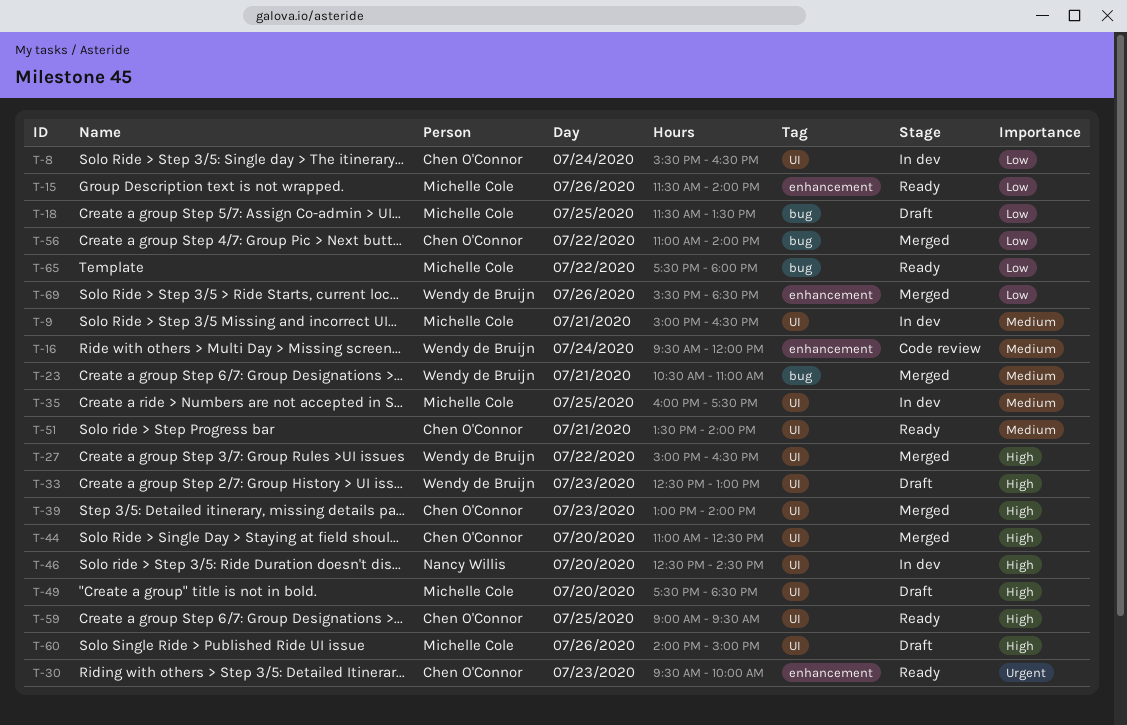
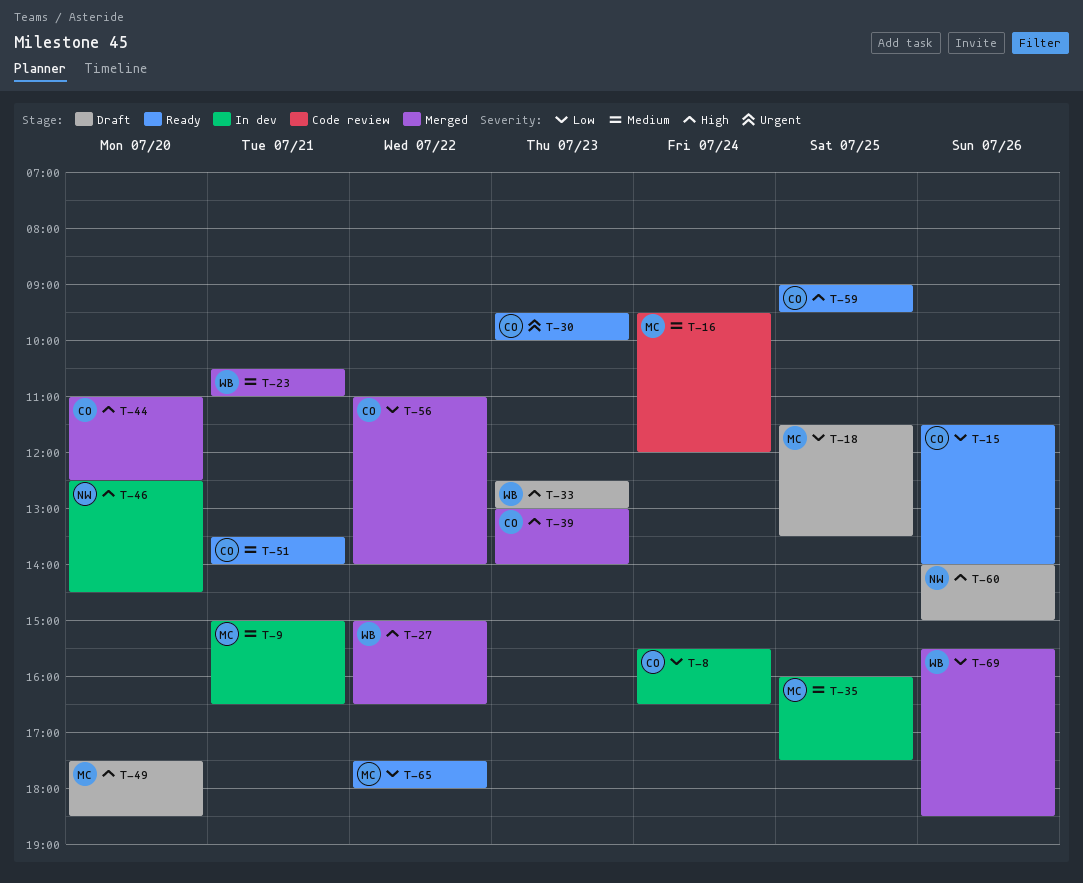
T-15, owner: Michelle Cole -> Chen O'Connor
T-16, owner: Wendy de Bruijn -> Michelle Cole
T-60, owner: Michelle Cole -> Nancy Willis

